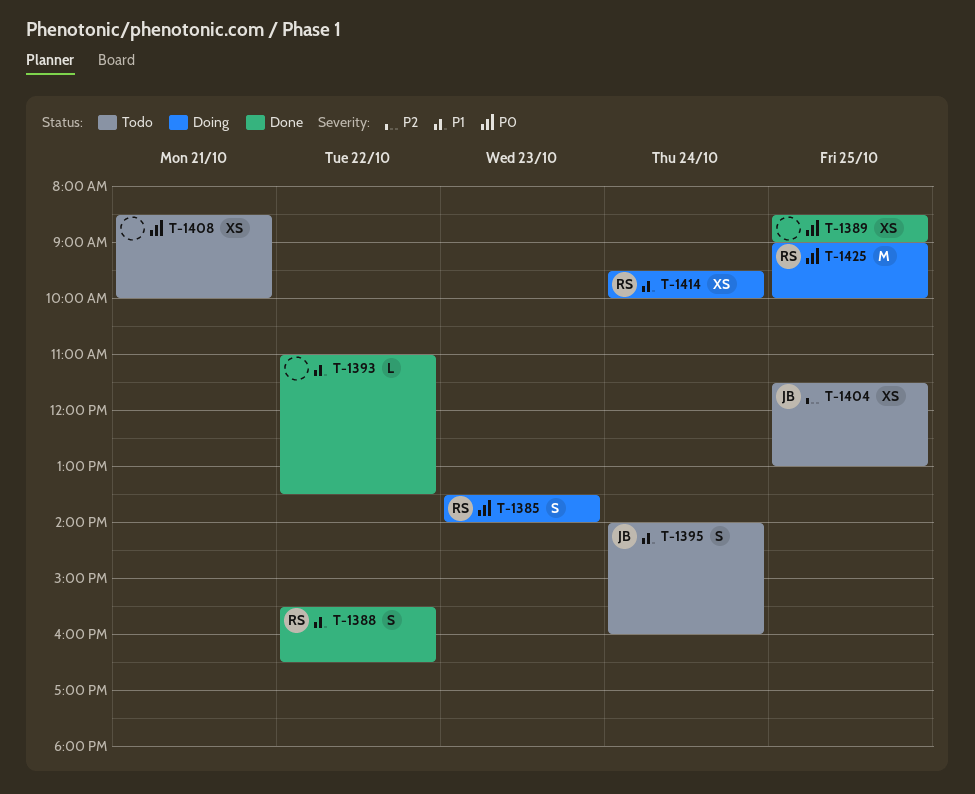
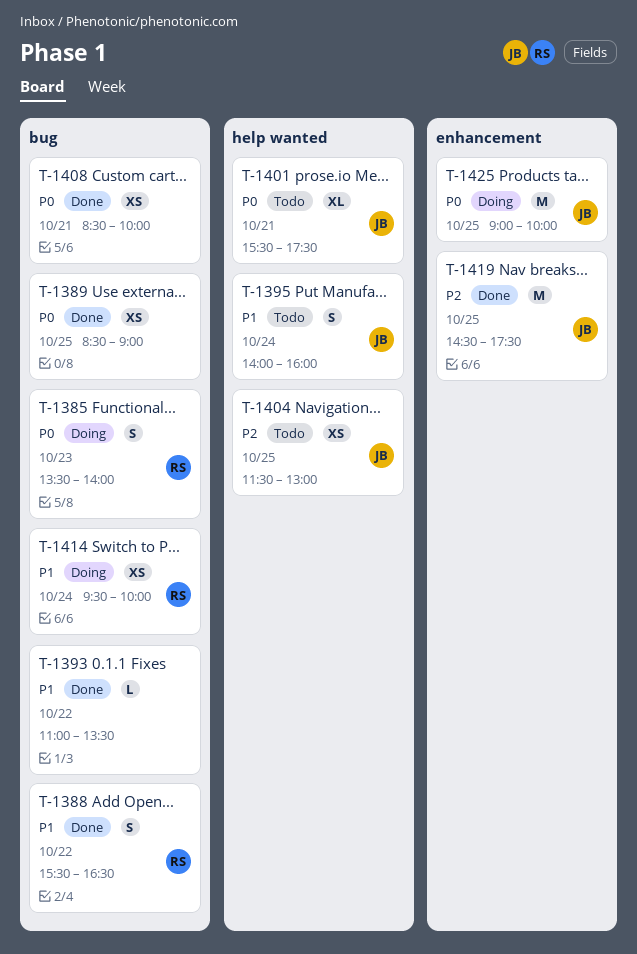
T-1401: none -> present
T-1408, status: Todo -> Done
T-1419: none -> present
T-1425, owner: RS -> JB

